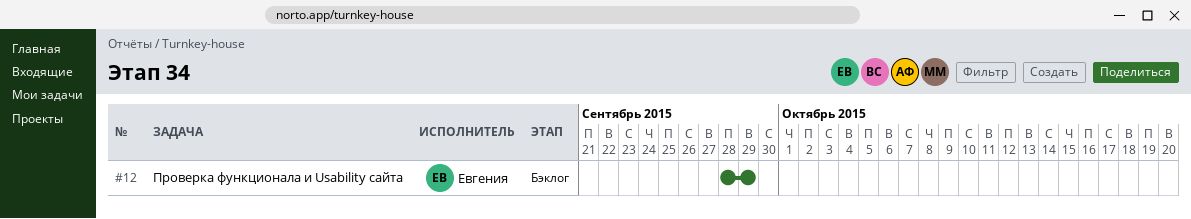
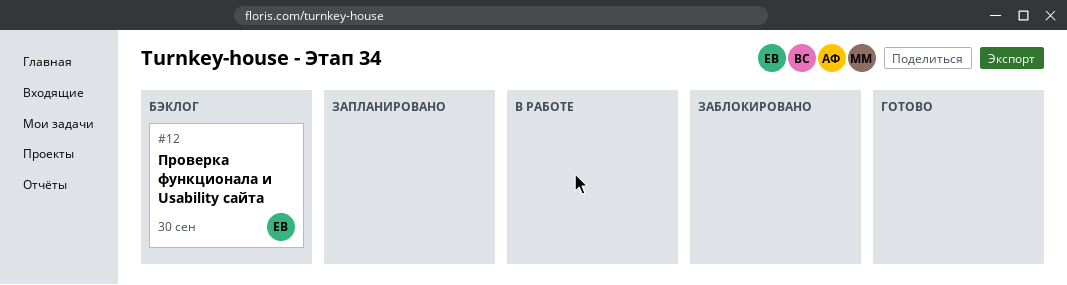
#12, due: Sep 29 -> Sep 30

